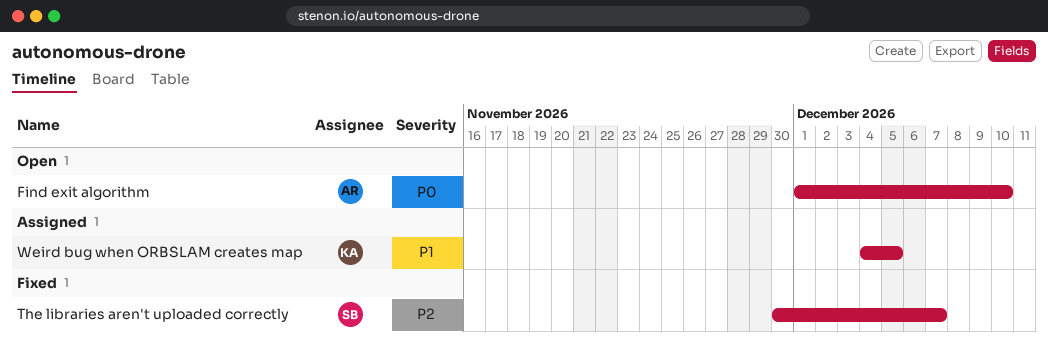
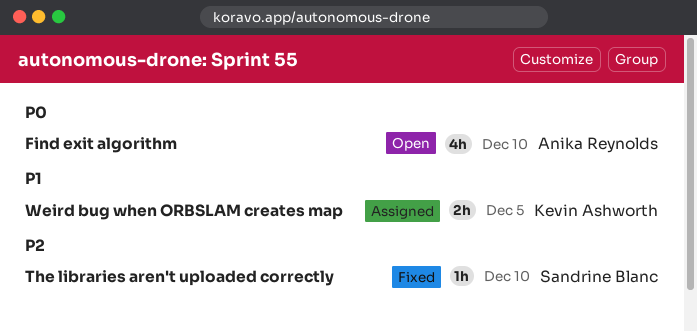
The libraries aren't uploaded correctly, due: Dec 7 -> Dec 10

